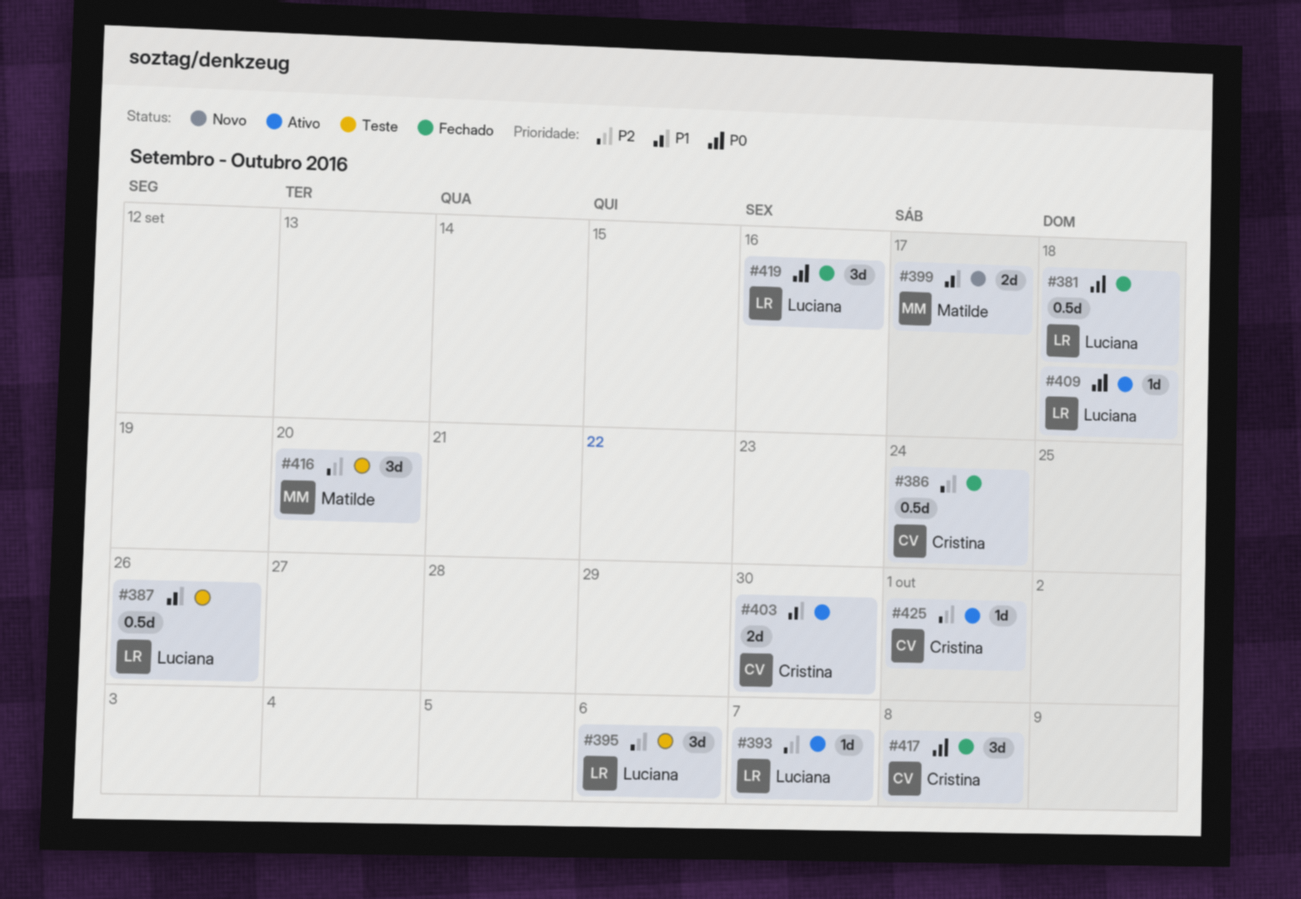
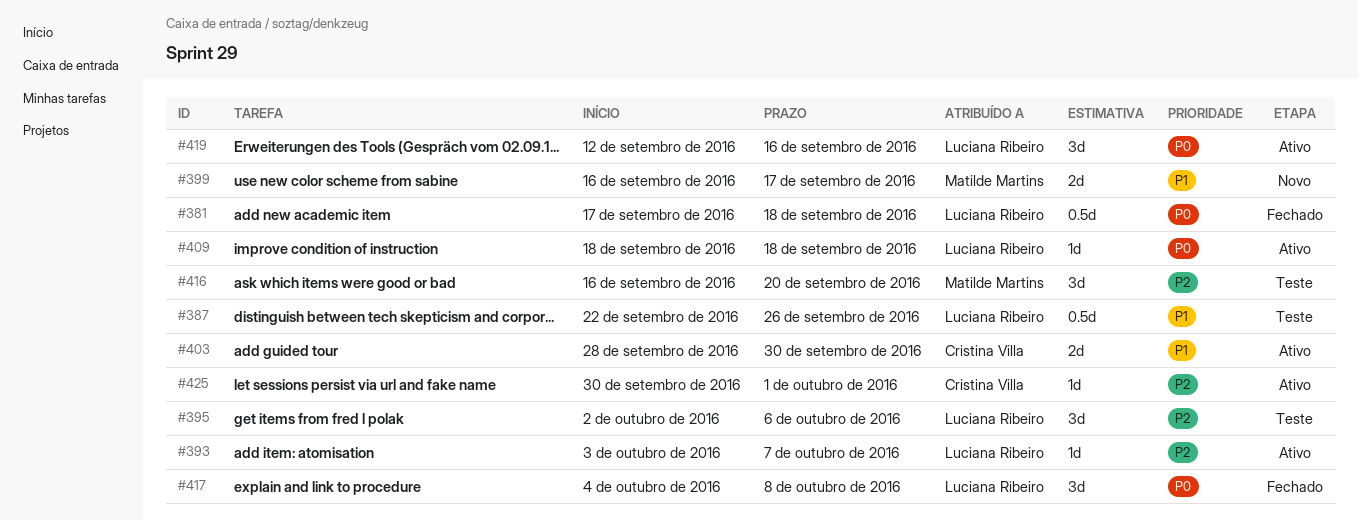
#386: present -> none
#417, owner: Cristina Villa -> Luciana Ribeiro
#419, status: Fechado -> Ativo

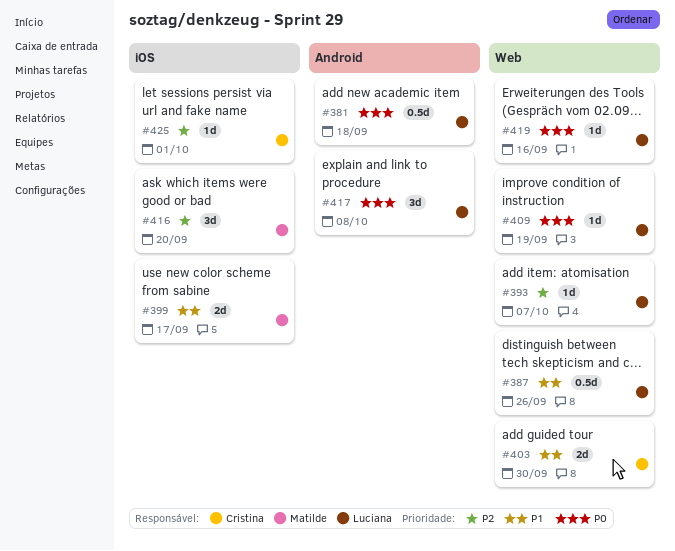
#395: present -> none
#409, due: Sep 18 -> Sep 19
#419, estimate: 3d -> 1d

